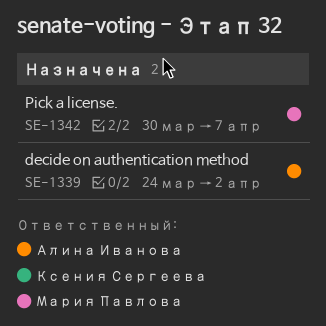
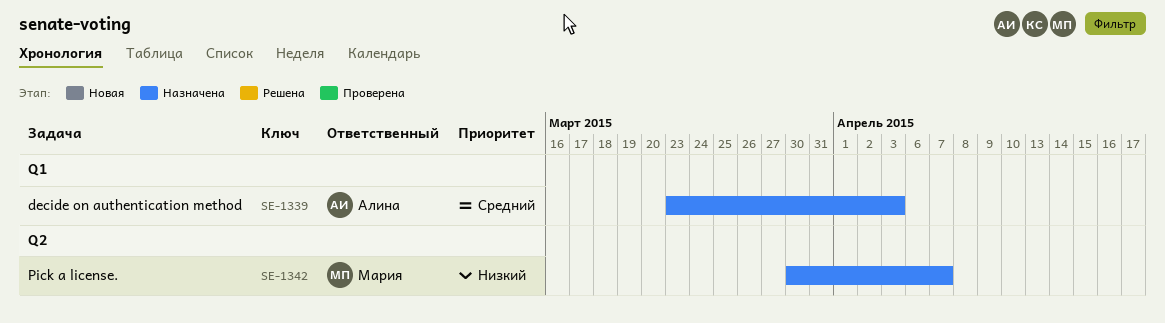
SE-1339, start: Mar 24 -> Mar 23
SE-1339, due: Apr 2 -> Apr 3

